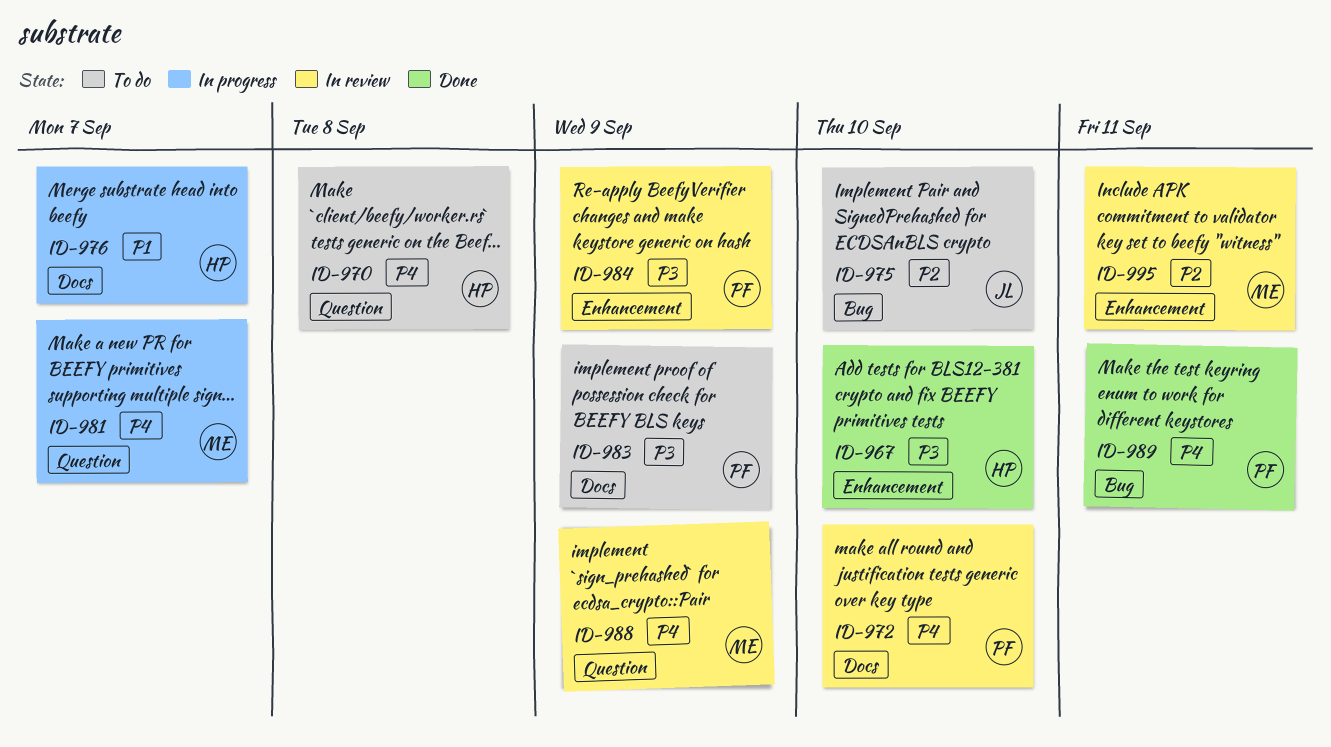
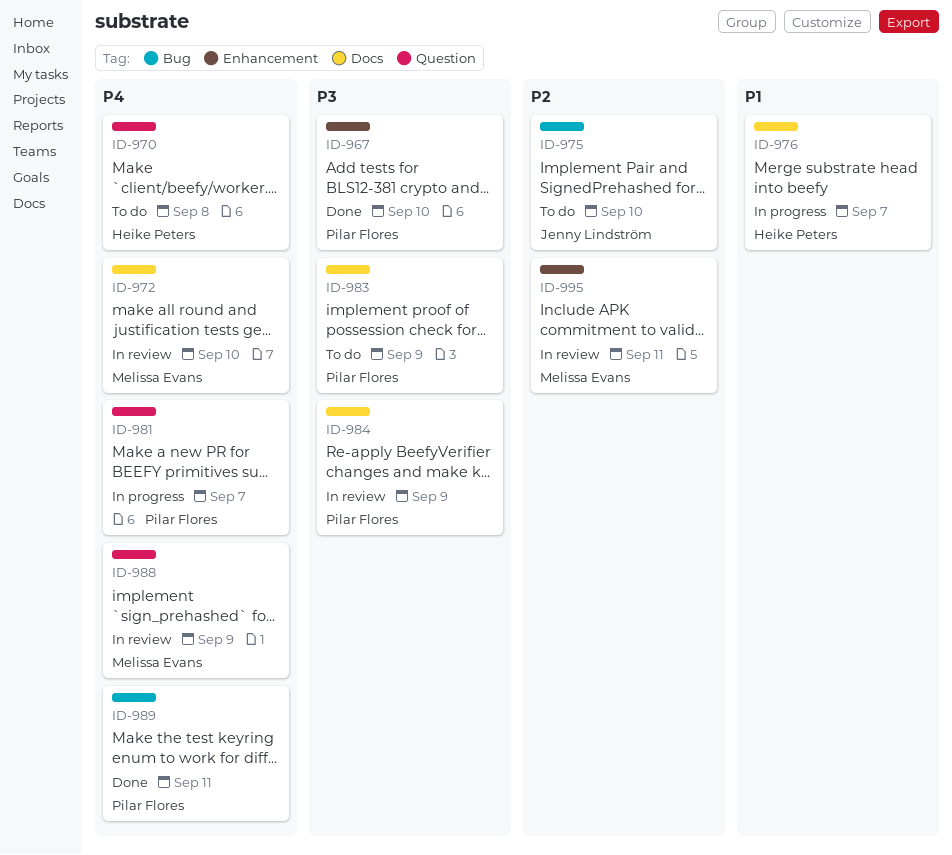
ID-967, owner: Heike Peters -> Pilar Flores
ID-972, owner: Pilar Flores -> Melissa Evans
ID-981, owner: Melissa Evans -> Pilar Flores
ID-984, label: Enhancement -> Docs

